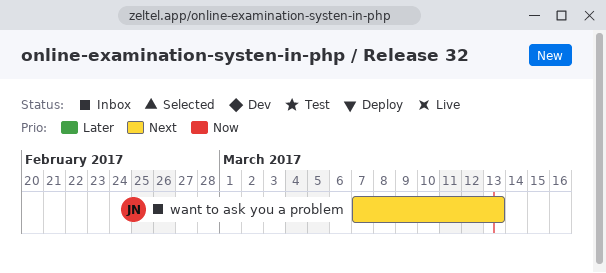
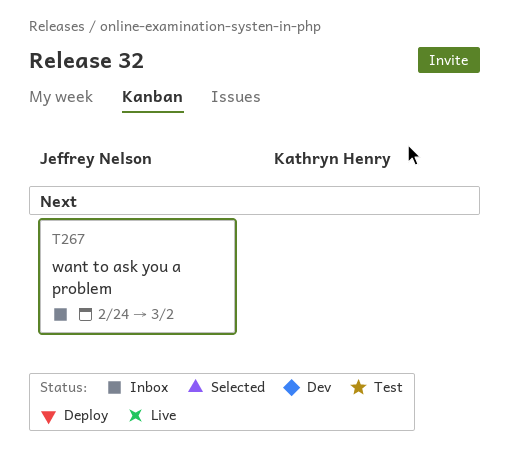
want to ask you a problem, start: Mar 7 -> Feb 24
want to ask you a problem, due: Mar 13 -> Mar 2

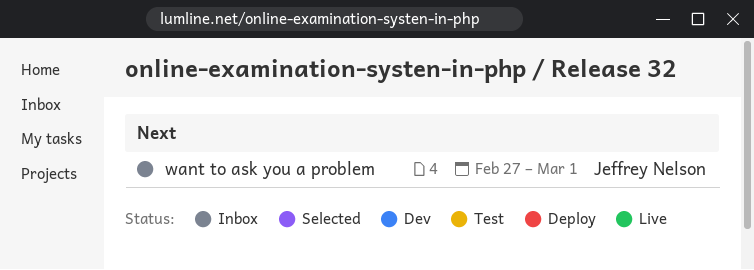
want to ask you a problem, start: Feb 24 -> Feb 27
want to ask you a problem, due: Mar 2 -> Mar 1

